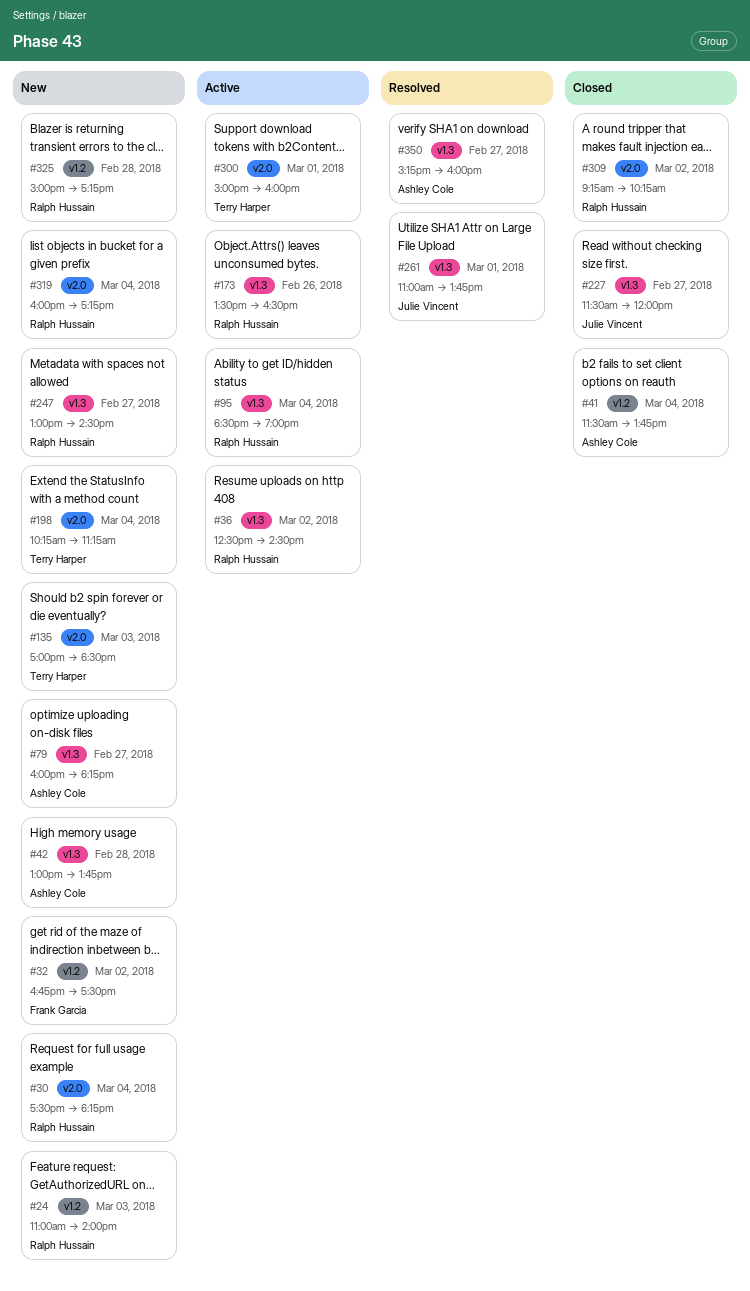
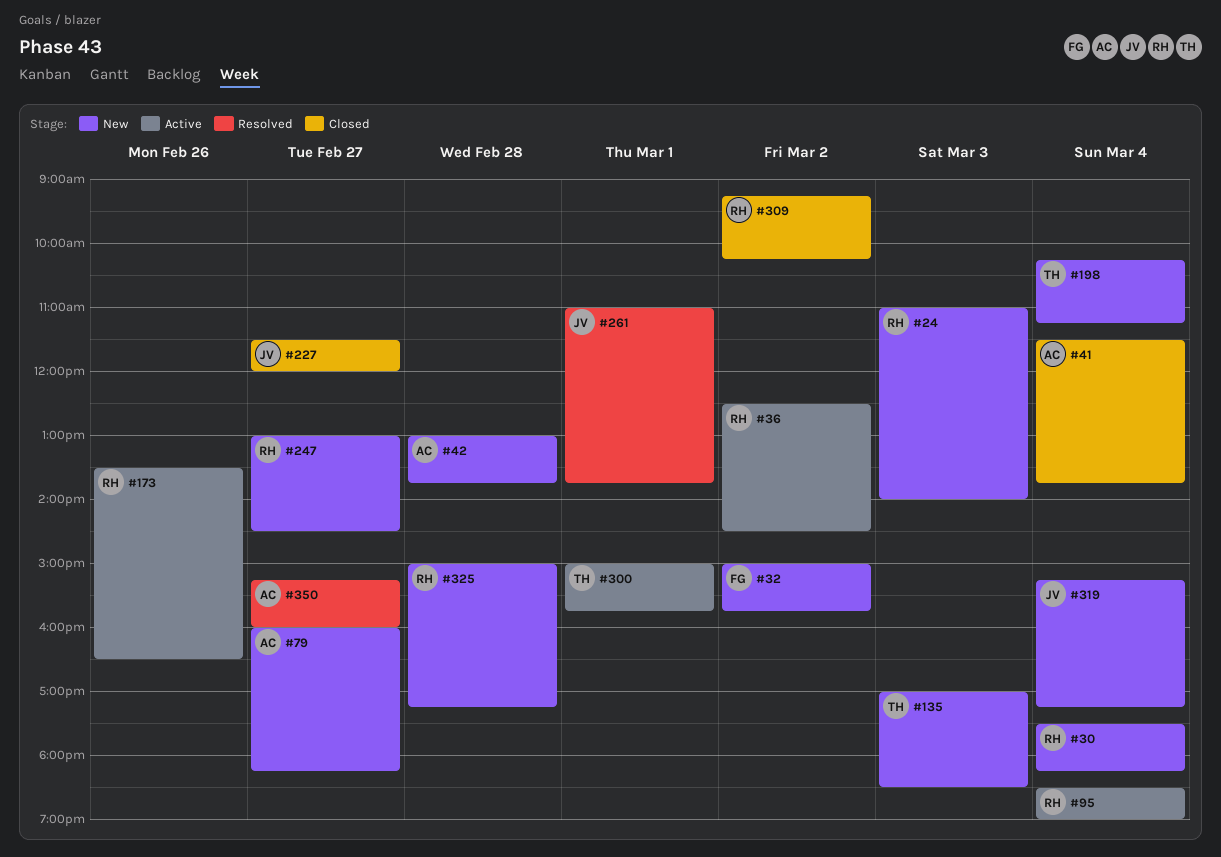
#32, begins: 16:45 -> 15:00
#32, ends: 17:30 -> 15:45
#300, ends: 16:00 -> 15:45
#319, owner: Ralph Hussain -> Julie Vincent
#319, begins: 16:00 -> 15:15

